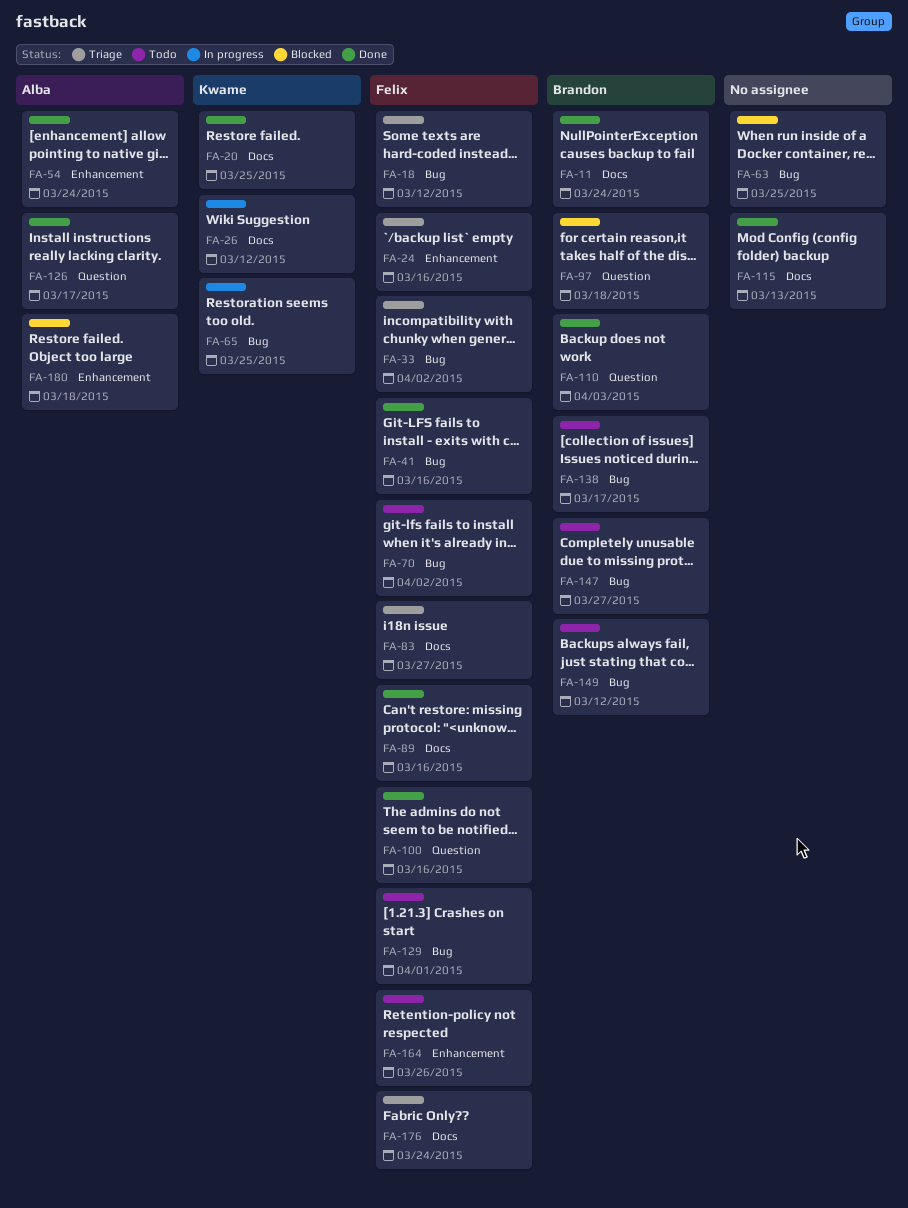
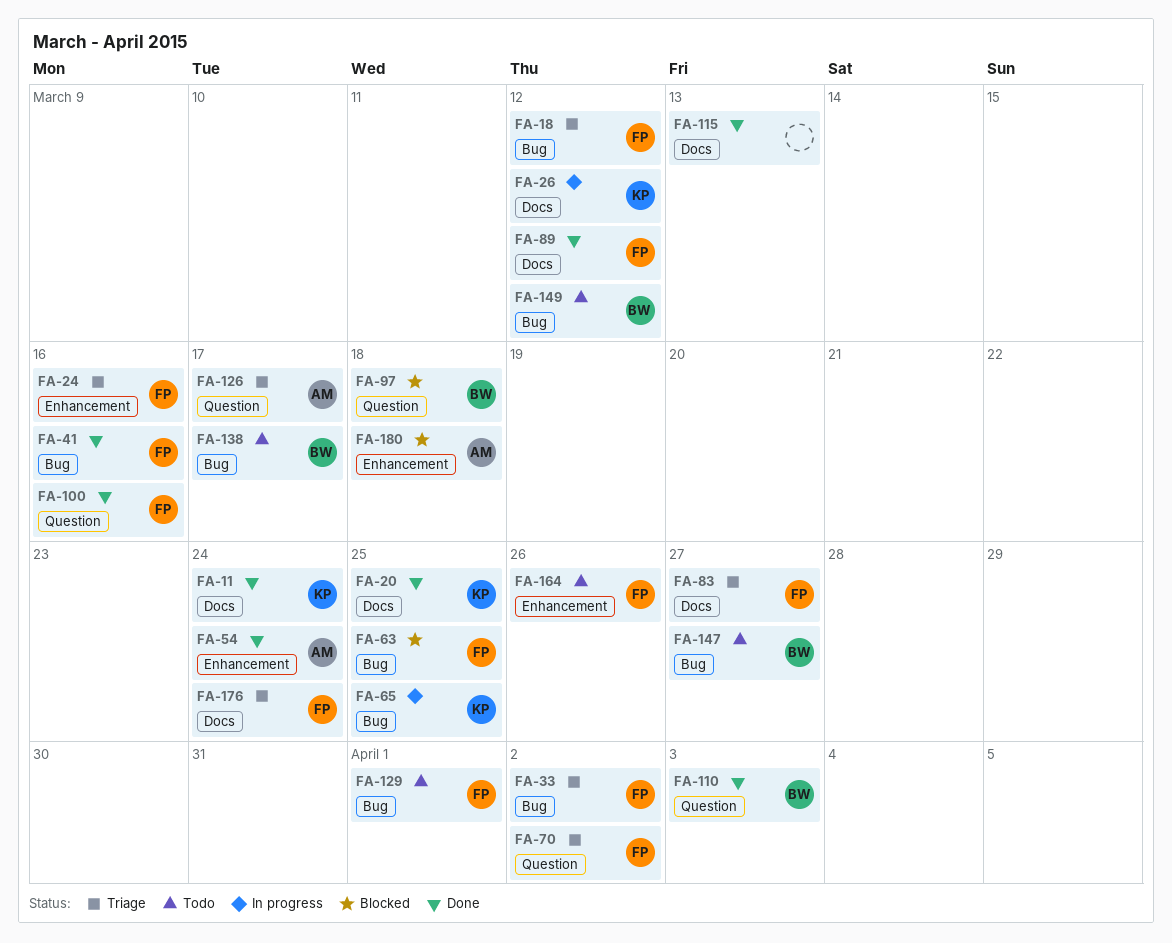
FA-11, owner: Brandon -> Kwame
FA-63, owner: none -> Felix
FA-70, status: Todo -> Triage
FA-70, label: Bug -> Question
FA-89, due: Mar 16 -> Mar 12
FA-126, status: Done -> Triage

